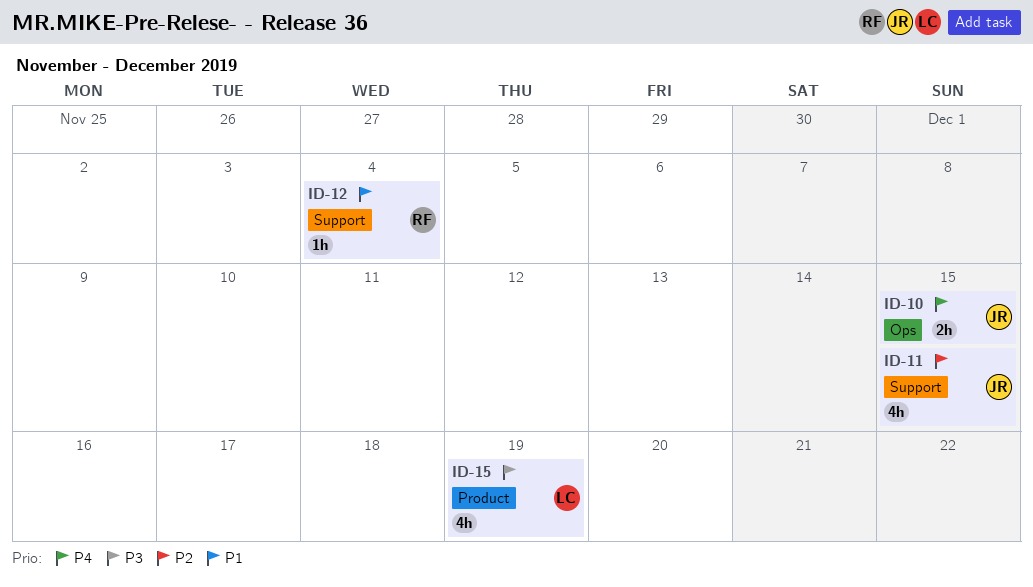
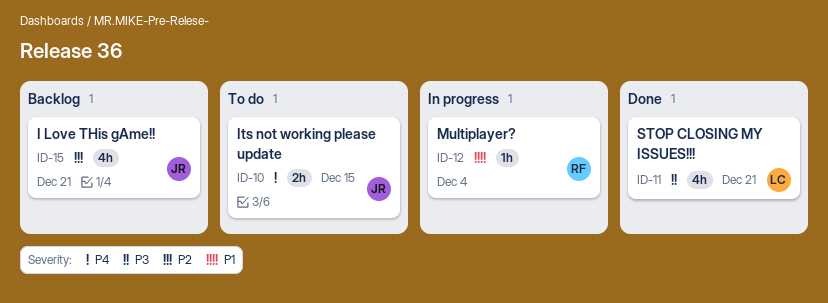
ID-11, owner: JR -> LC
ID-11, priority: P2 -> P3
ID-11, due: Dec 15 -> Dec 21
ID-15, owner: LC -> JR
ID-15, priority: P3 -> P2
ID-15, due: Dec 19 -> Dec 21

